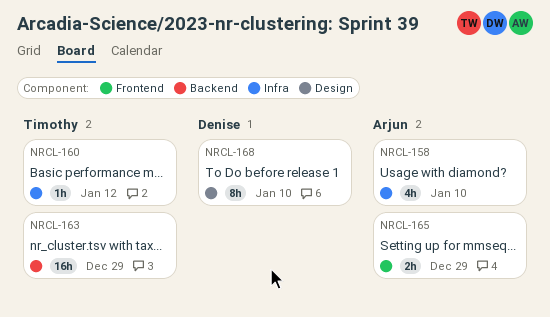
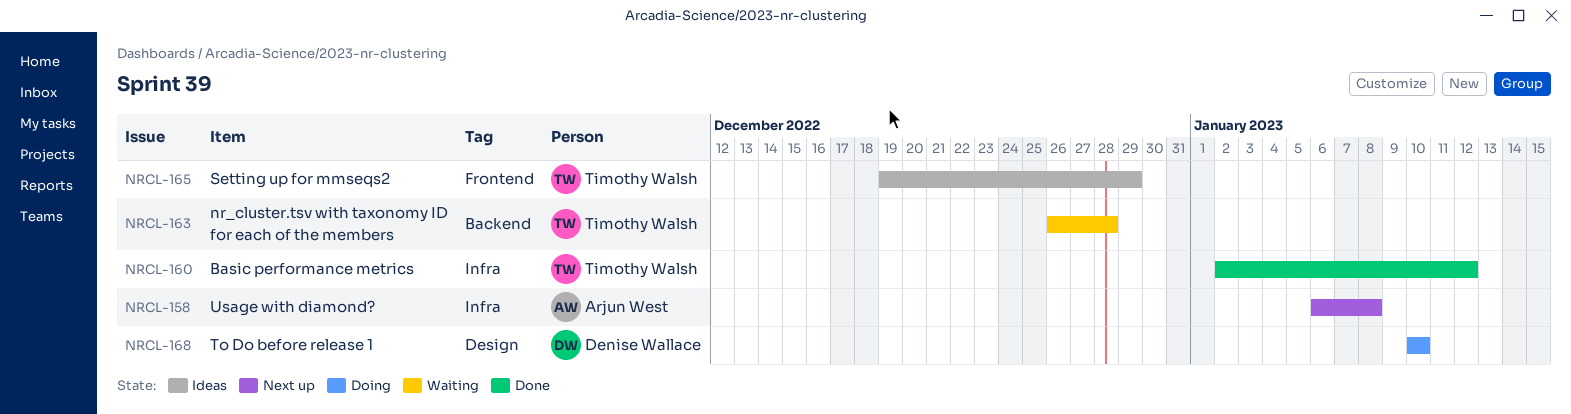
NRCL-158, due: Jan 10 -> Jan 8
NRCL-163, due: Dec 29 -> Dec 28
NRCL-165, owner: Arjun West -> Timothy Walsh

